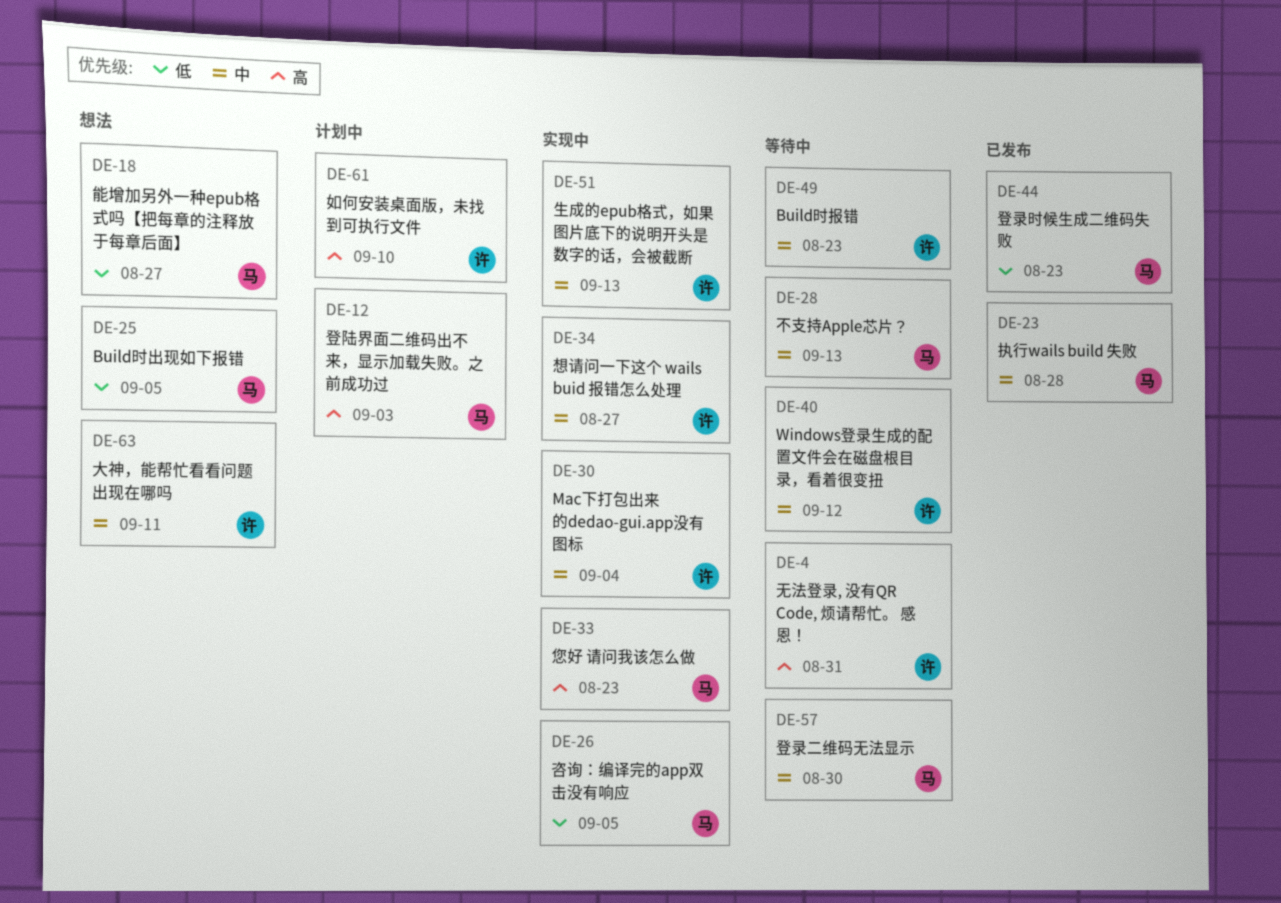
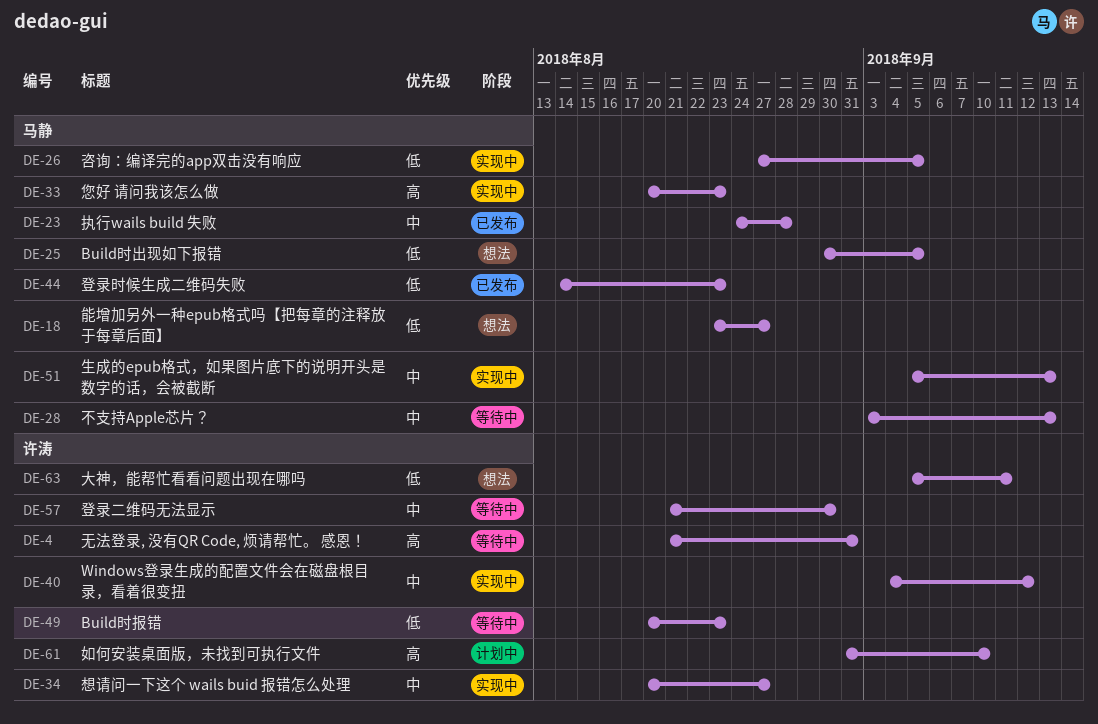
DE-12: present -> none
DE-30: present -> none
DE-40, status: 等待中 -> 实现中
DE-49, priority: 中 -> 低
DE-51, owner: 许涛 -> 马静
DE-57, owner: 马静 -> 许涛
DE-63, priority: 中 -> 低

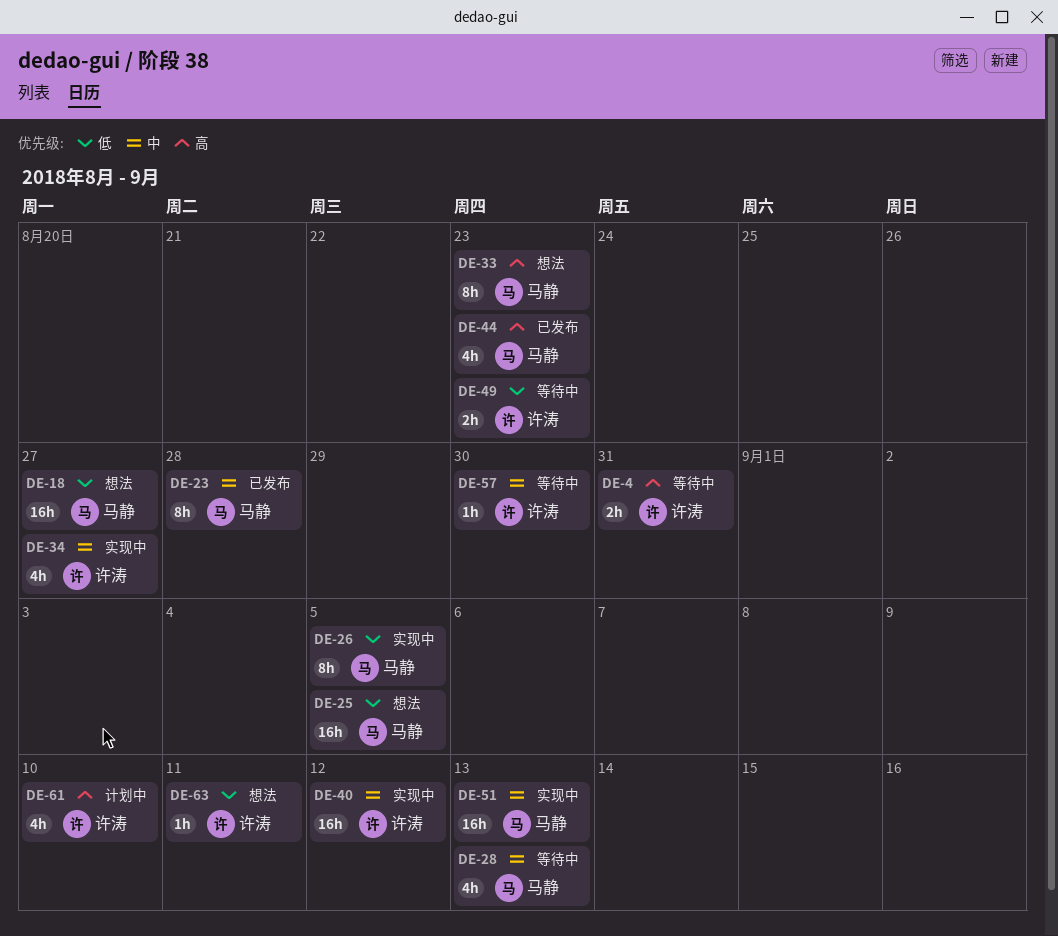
DE-33, status: 实现中 -> 想法
DE-44, priority: 低 -> 高

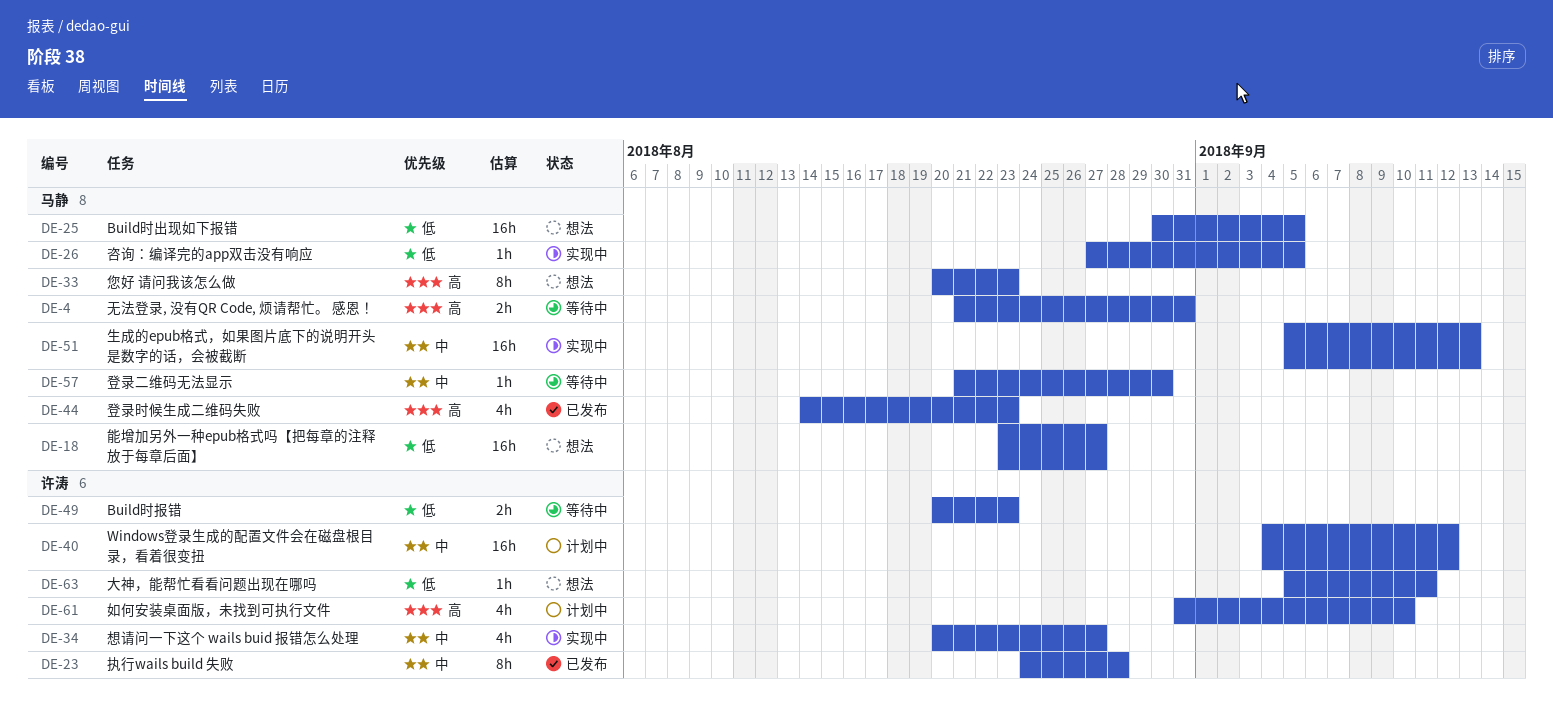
DE-4, owner: 许涛 -> 马静
DE-23, owner: 马静 -> 许涛
DE-26, estimate: 8h -> 1h
DE-28: present -> none
DE-40, status: 实现中 -> 计划中
DE-57, owner: 许涛 -> 马静

